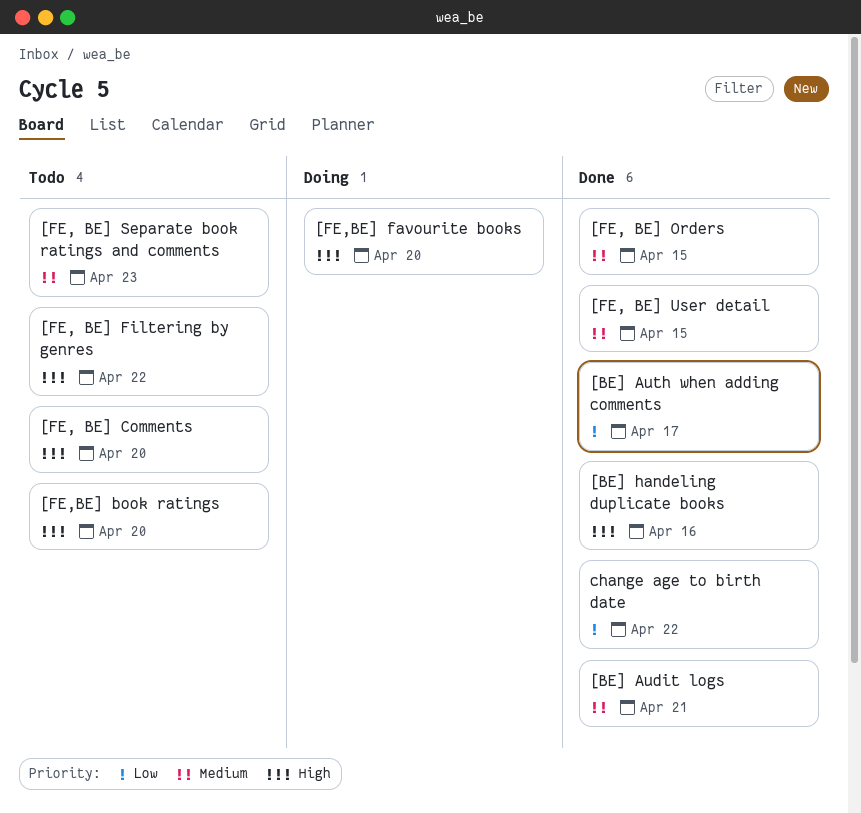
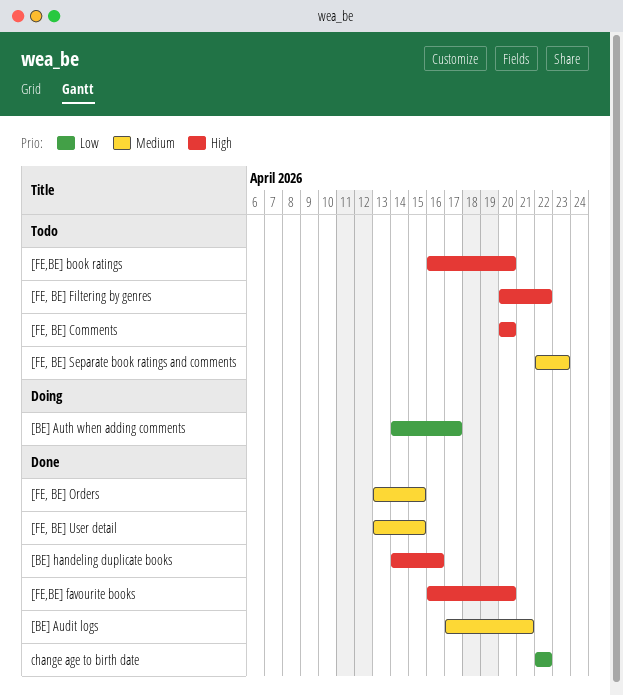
[BE] Auth when adding comments, status: Done -> Doing
[FE,BE] favourite books, status: Doing -> Done

